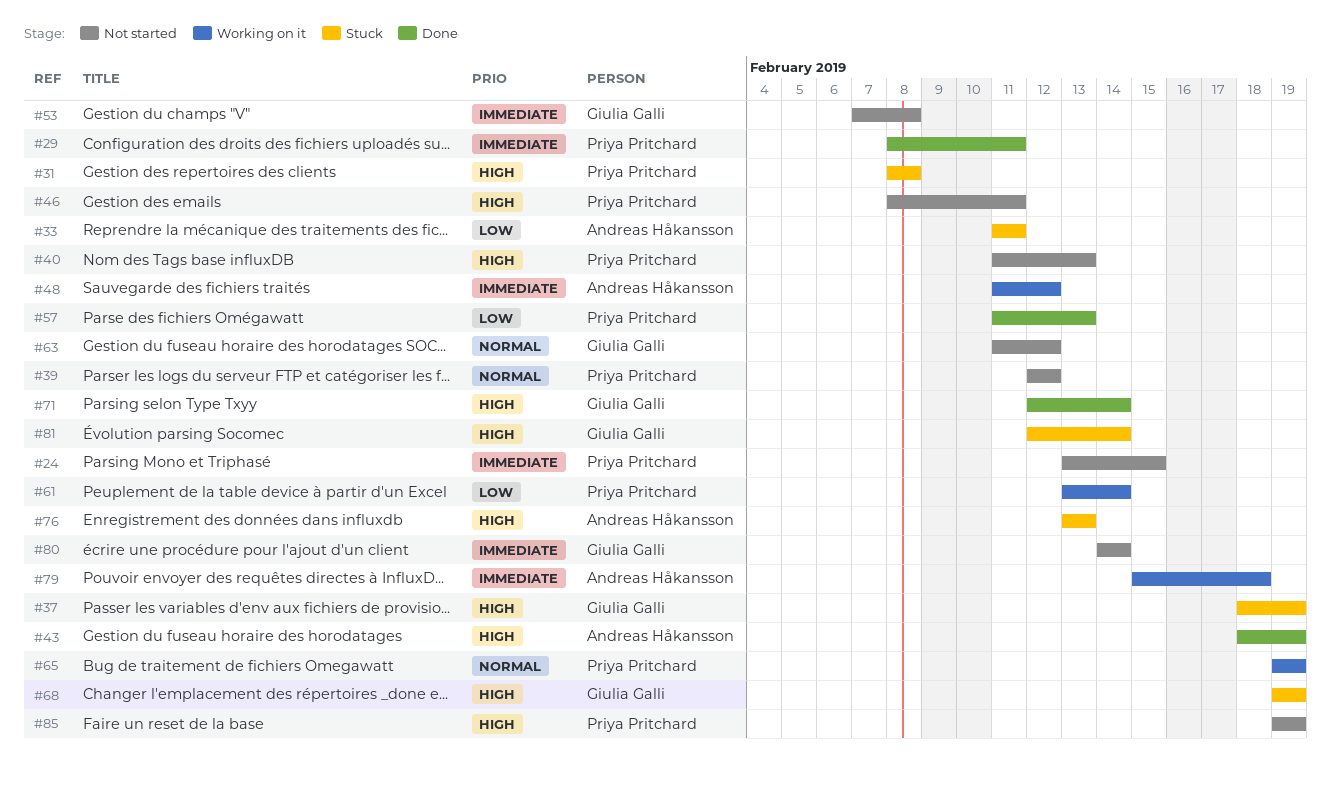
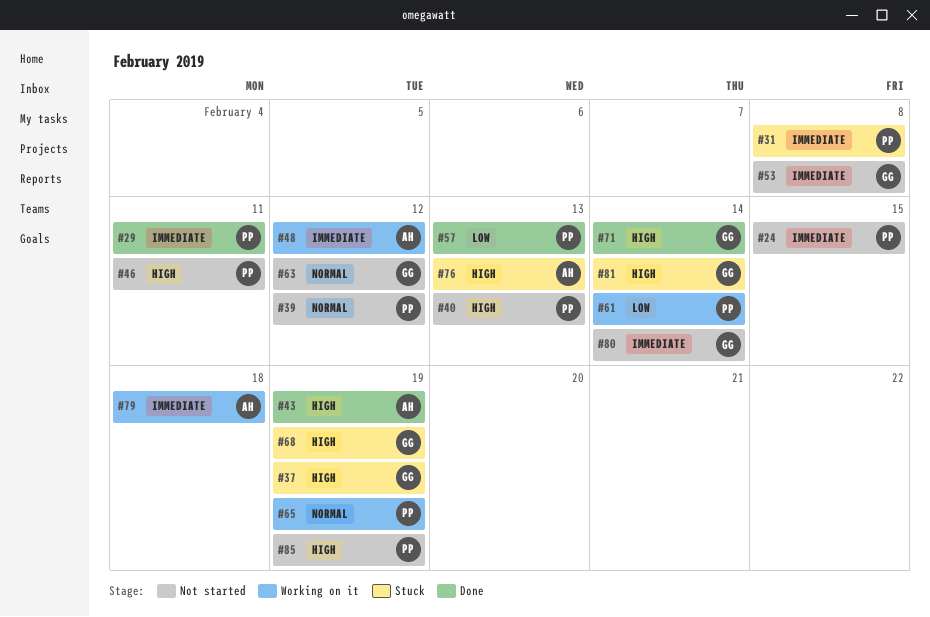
#31, priority: High -> Immediate
#33: present -> none

